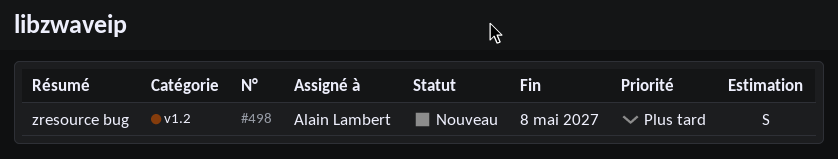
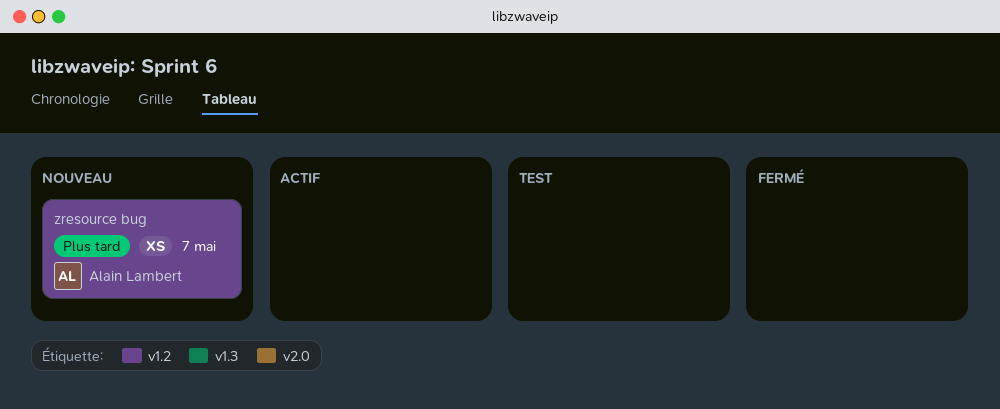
zresource bug, estimate: S -> XS
zresource bug, due: May 8 -> May 7

